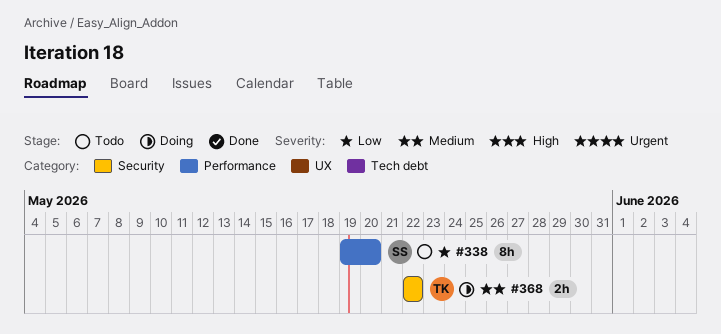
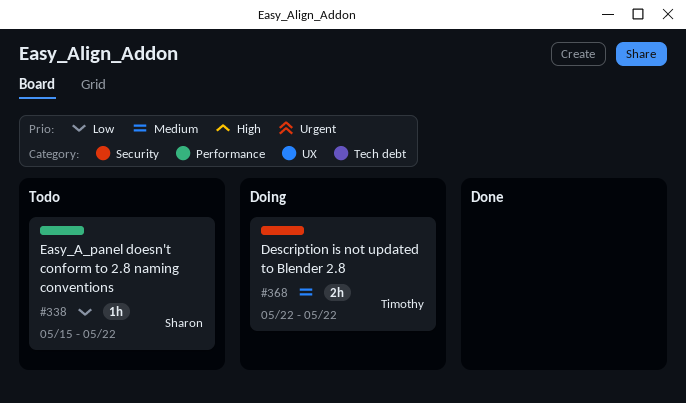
#338, estimate: 8h -> 1h
#338, start: May 19 -> May 15
#338, due: May 20 -> May 22

